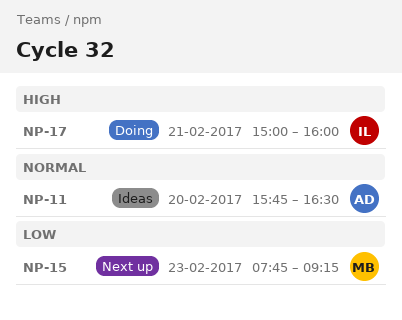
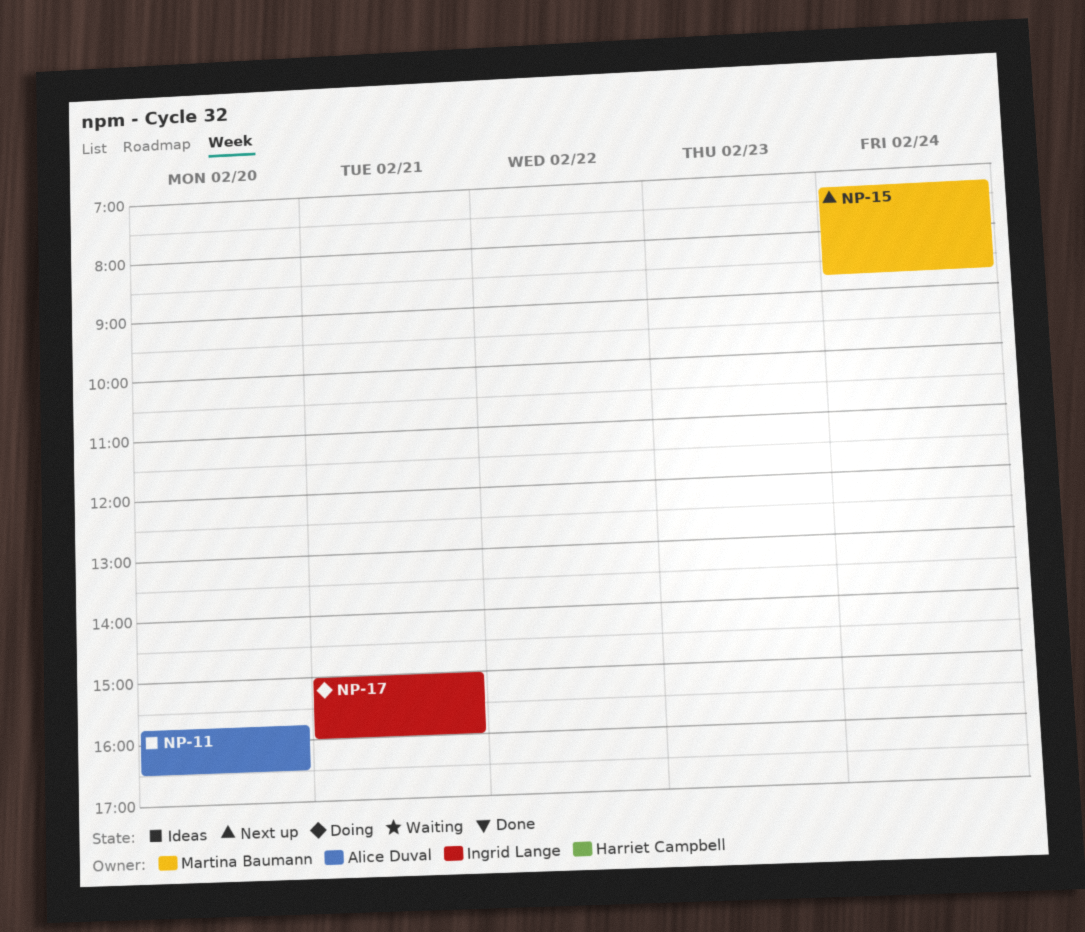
NP-15, day: Feb 23 -> Feb 24
NP-15, begins: 07:45 -> 07:15
NP-15, ends: 09:15 -> 08:45

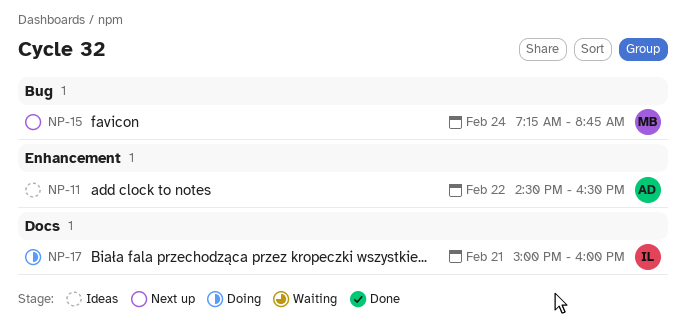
NP-11, day: Feb 20 -> Feb 22
NP-11, begins: 15:45 -> 14:30

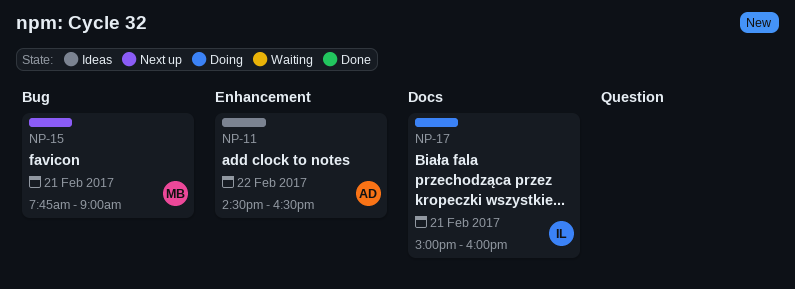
NP-15, day: Feb 24 -> Feb 21
NP-15, begins: 07:15 -> 07:45
NP-15, ends: 08:45 -> 09:00

